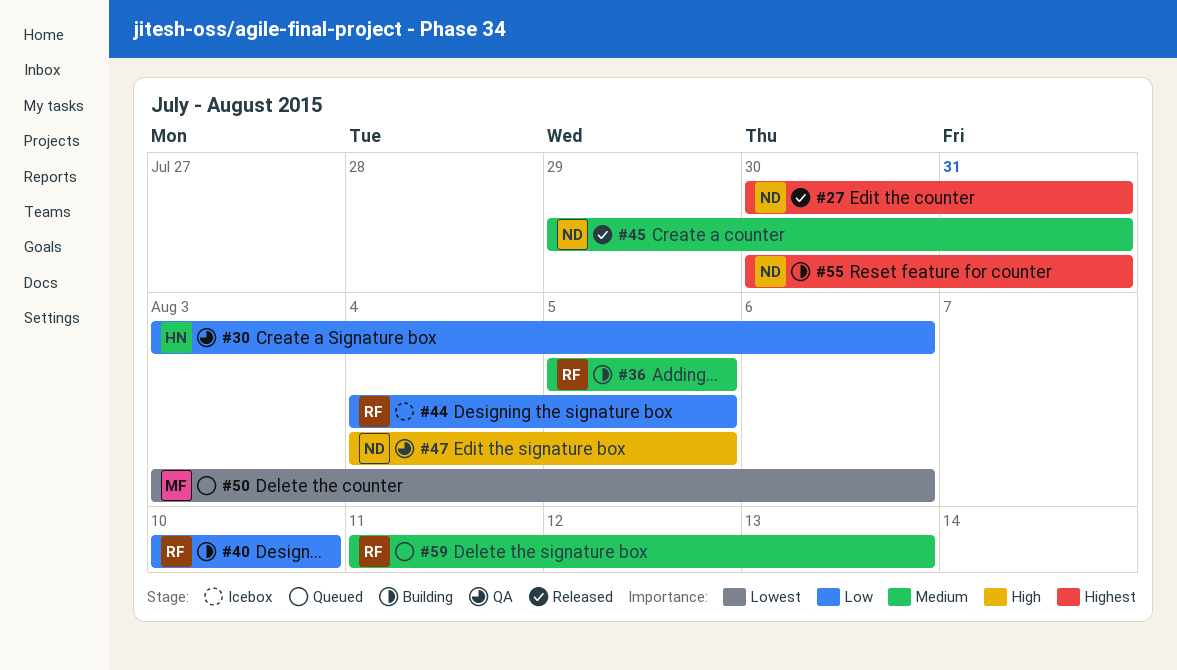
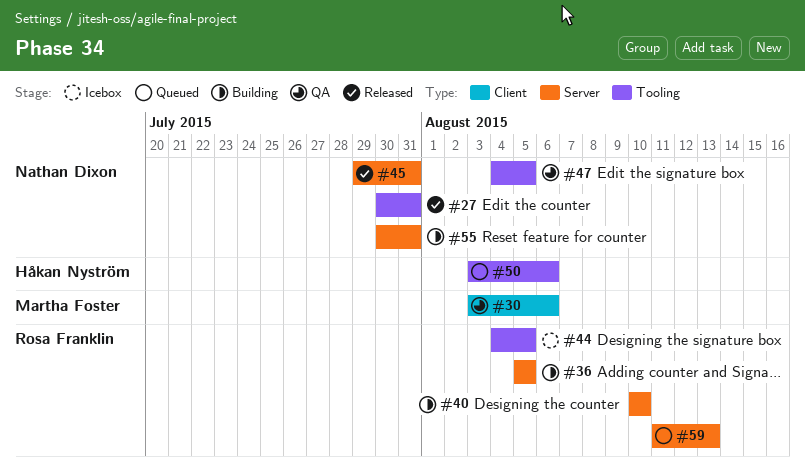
#30, owner: Håkan Nyström -> Martha Foster
#50, owner: Martha Foster -> Håkan Nyström

